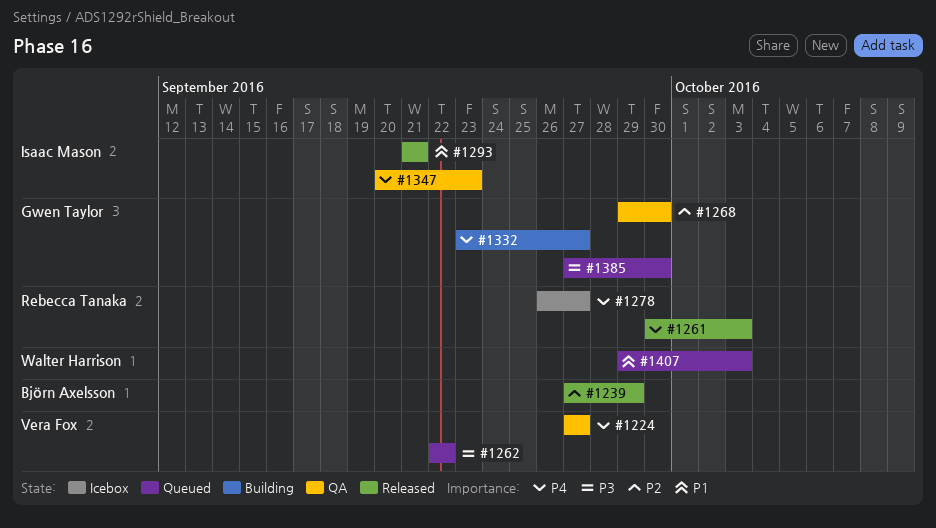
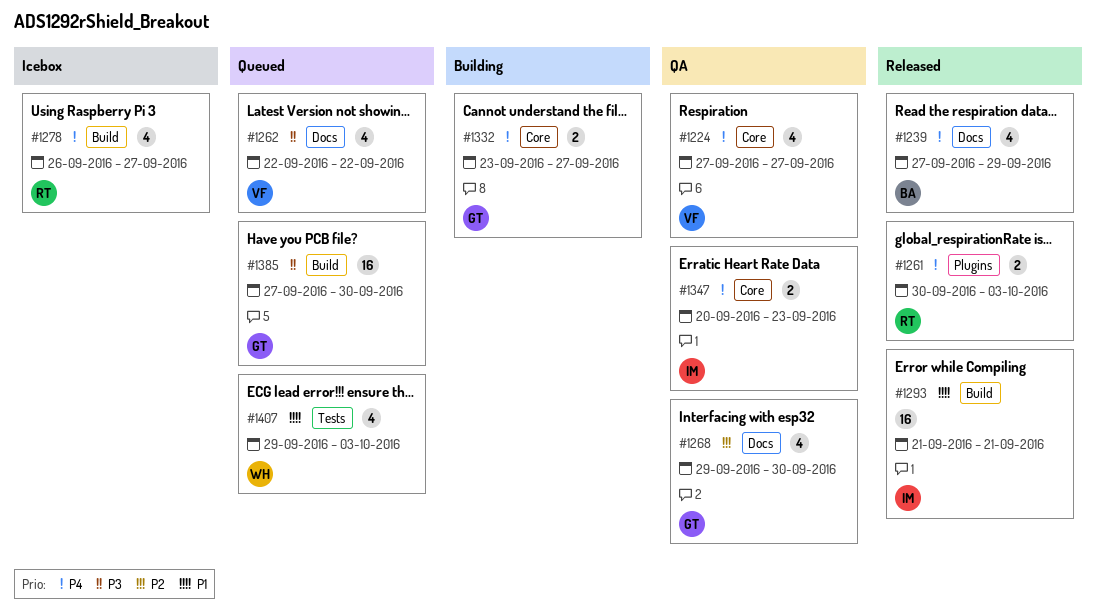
#1239, priority: P2 -> P4

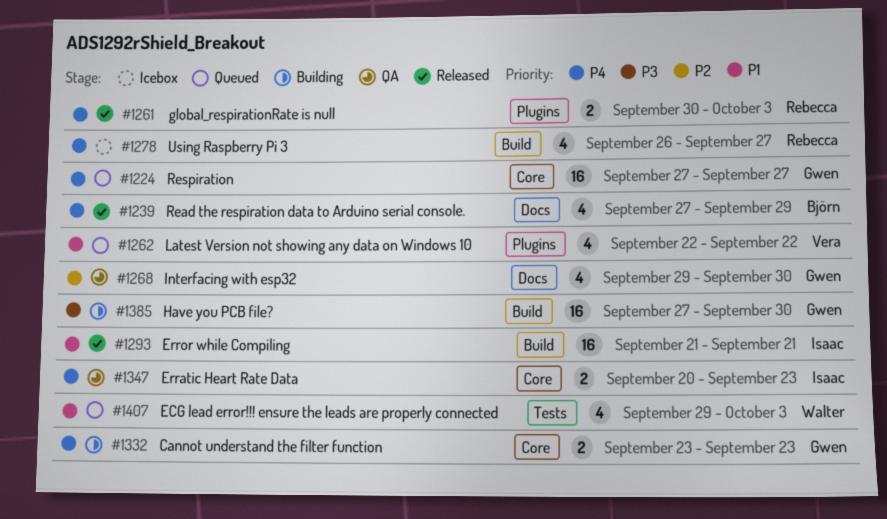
#1224, status: QA -> Queued
#1224, owner: Vera -> Gwen
#1224, estimate: 4 -> 16
#1262, priority: P3 -> P1
#1262, label: Docs -> Plugins
#1332, due: Sep 27 -> Sep 23
#1385, status: Queued -> Building

